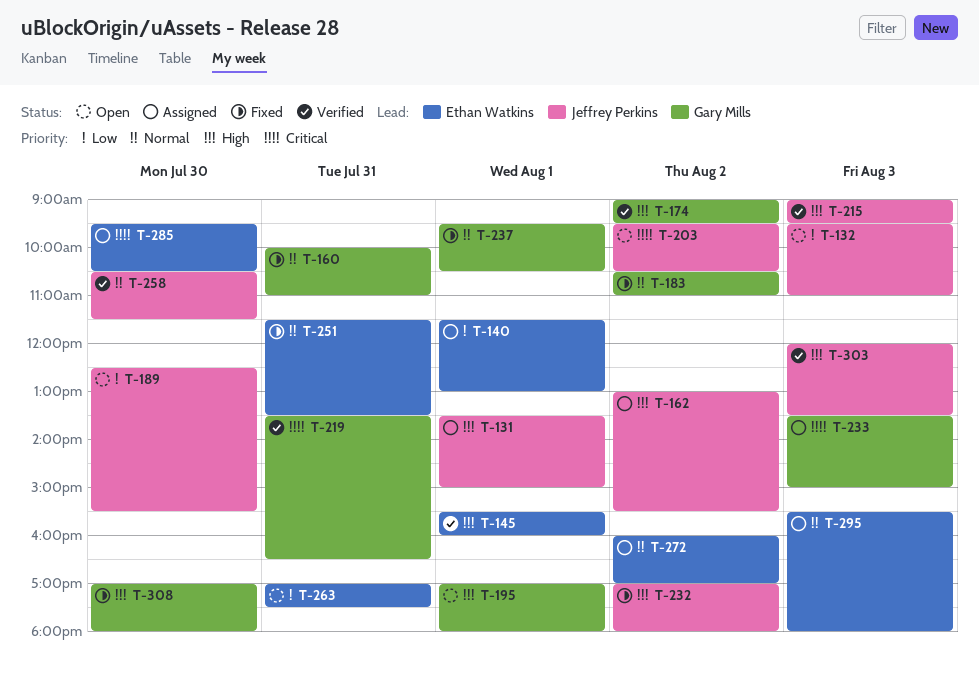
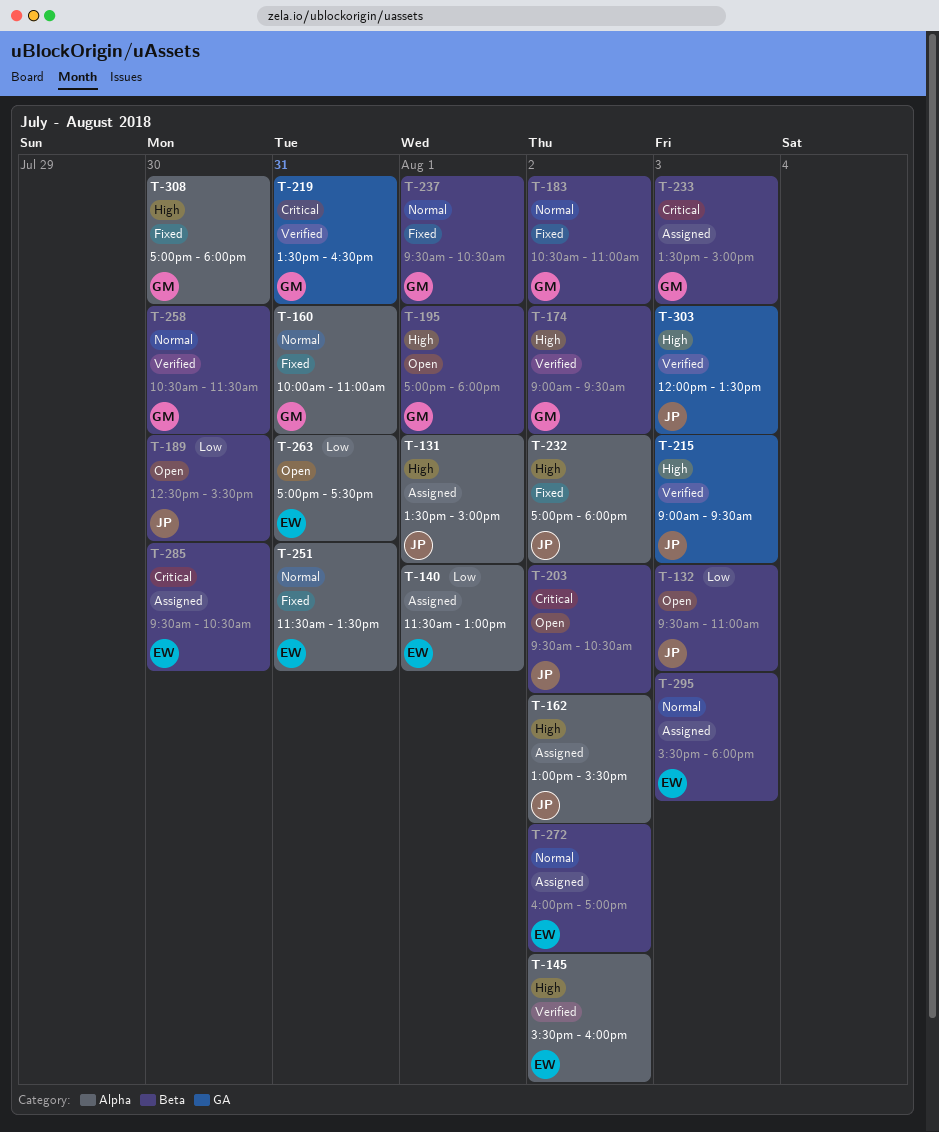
T-145, day: Aug 1 -> Aug 2
T-258, owner: Jeffrey Perkins -> Gary Mills

